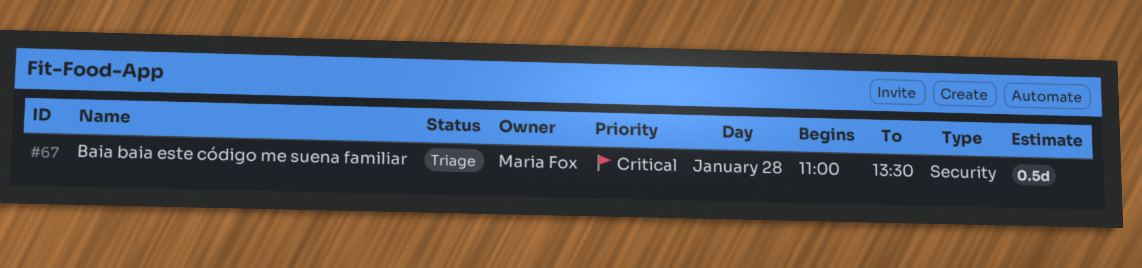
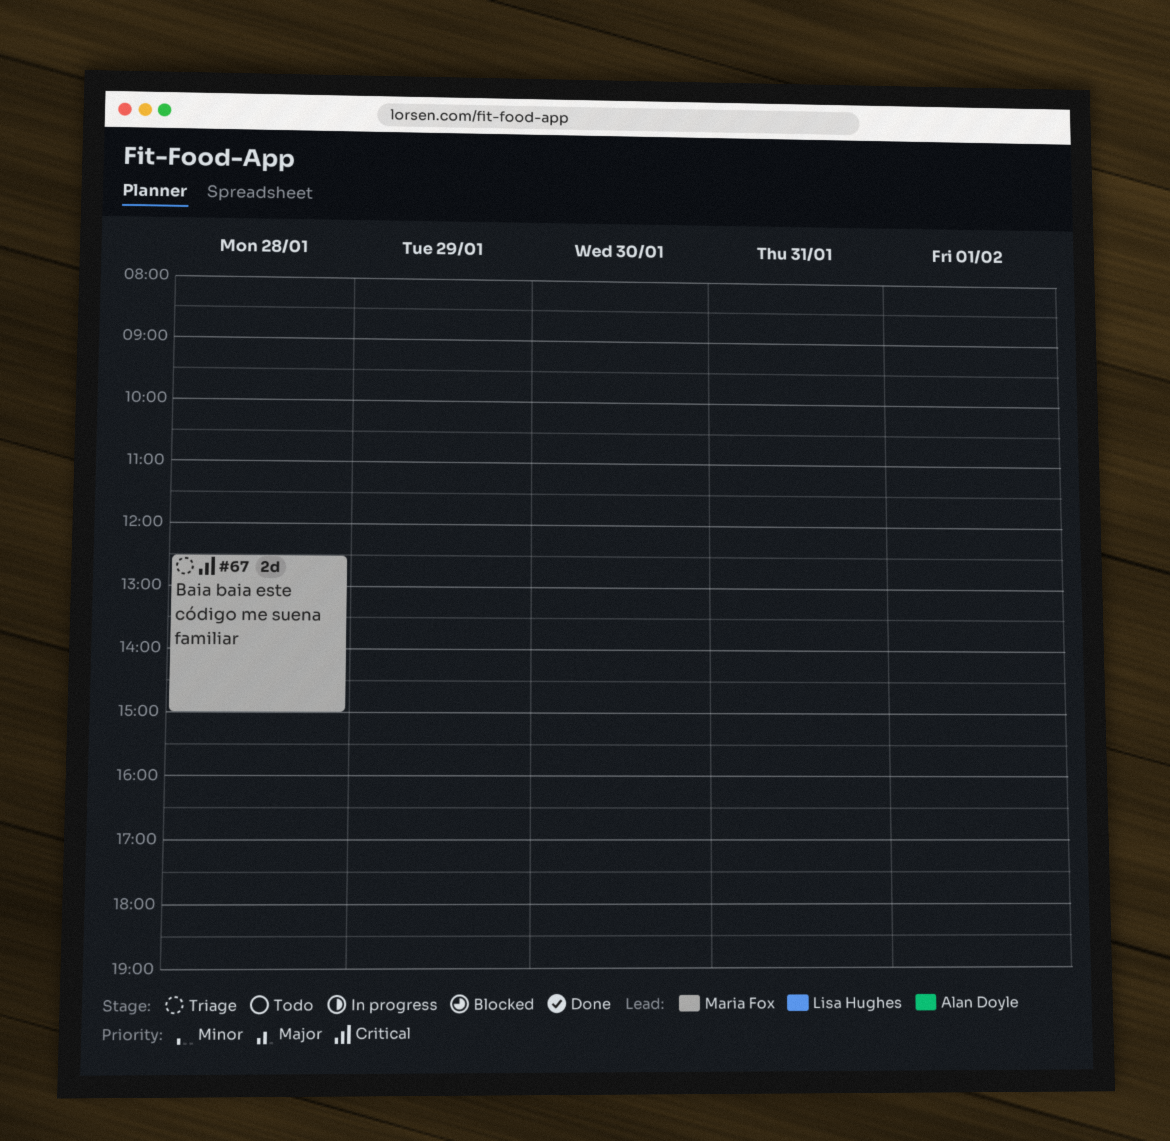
#67, estimate: 0.5d -> 2d
#67, begins: 11:00 -> 12:30
#67, ends: 13:30 -> 15:00

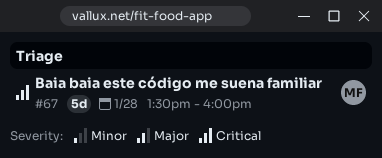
#67, estimate: 2d -> 5d
#67, begins: 12:30 -> 13:30
#67, ends: 15:00 -> 16:00

